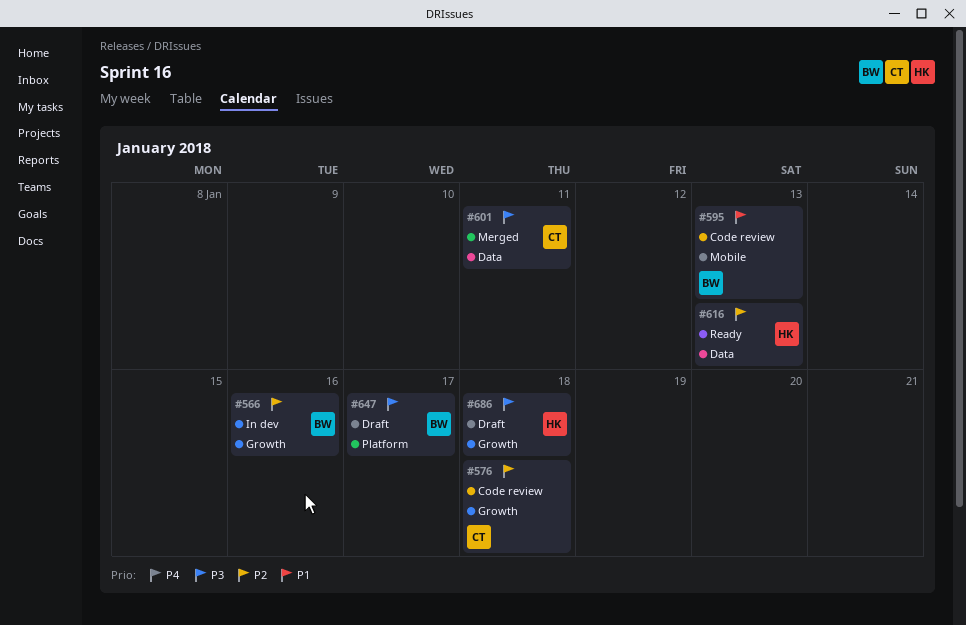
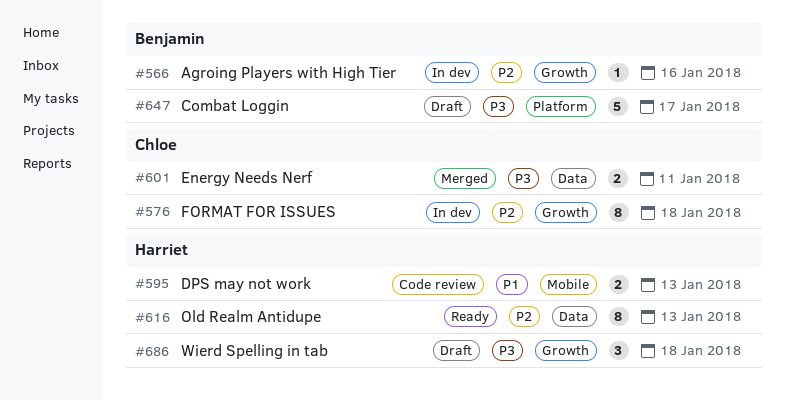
#576, status: Code review -> In dev
#595, owner: Benjamin -> Harriet

